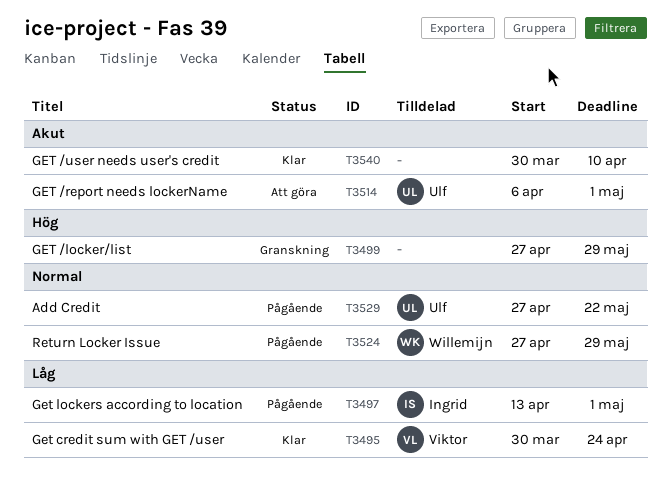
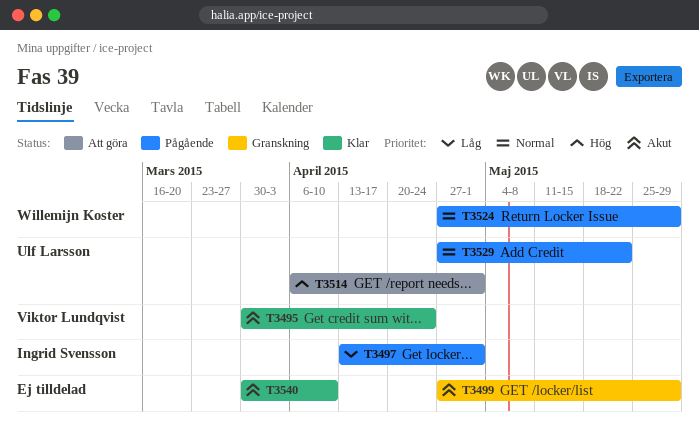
T3495, priority: Låg -> Akut
T3499, priority: Hög -> Akut
T3514, priority: Akut -> Hög

